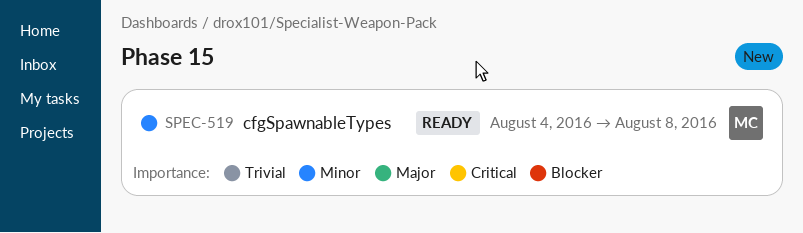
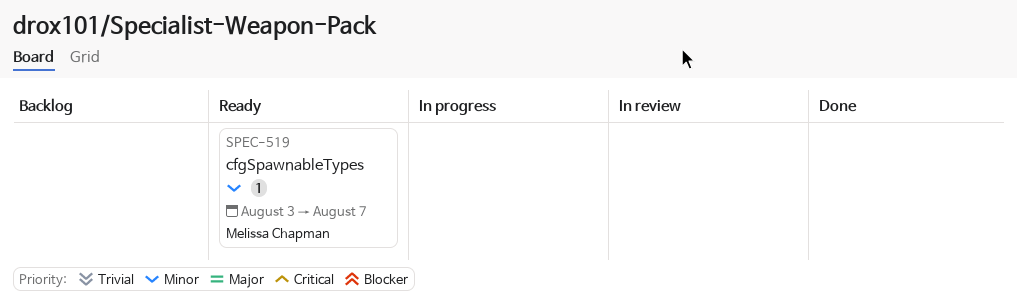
SPEC-519, start: Aug 4 -> Aug 3
SPEC-519, due: Aug 8 -> Aug 7

